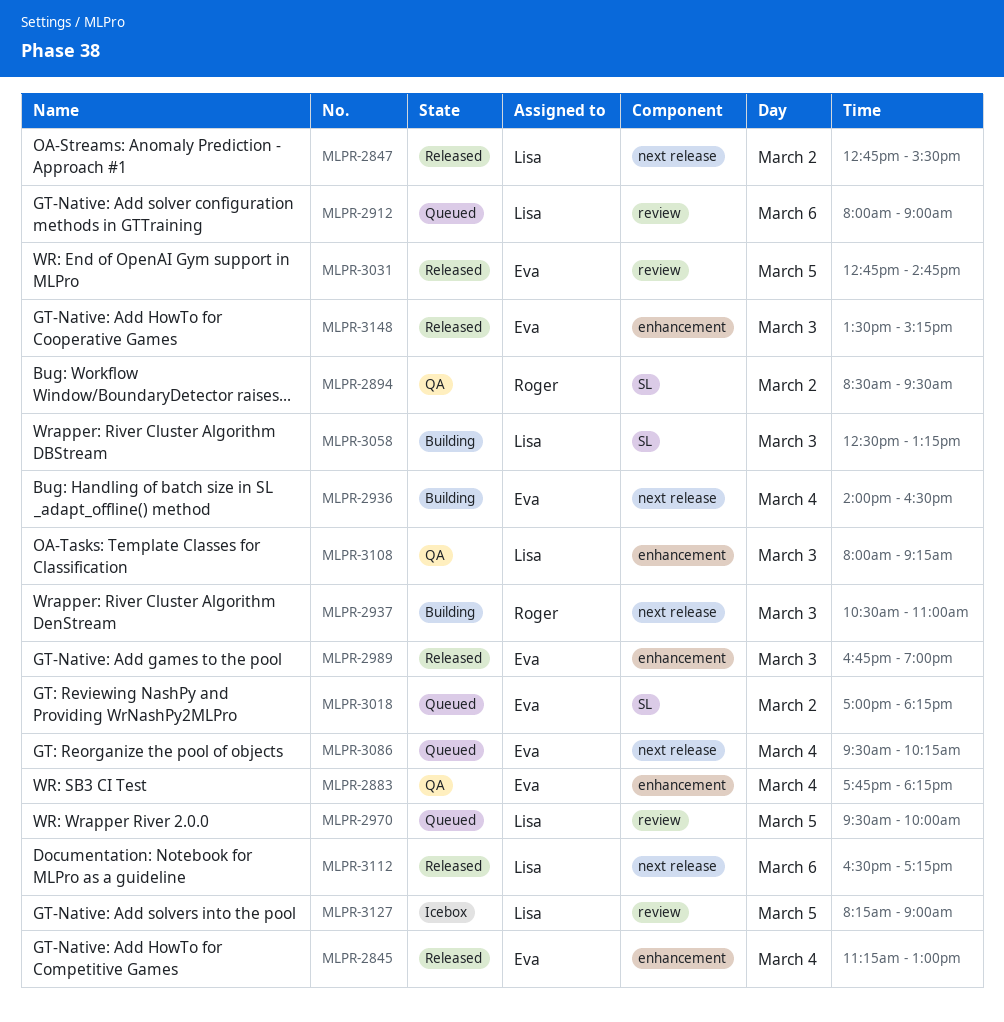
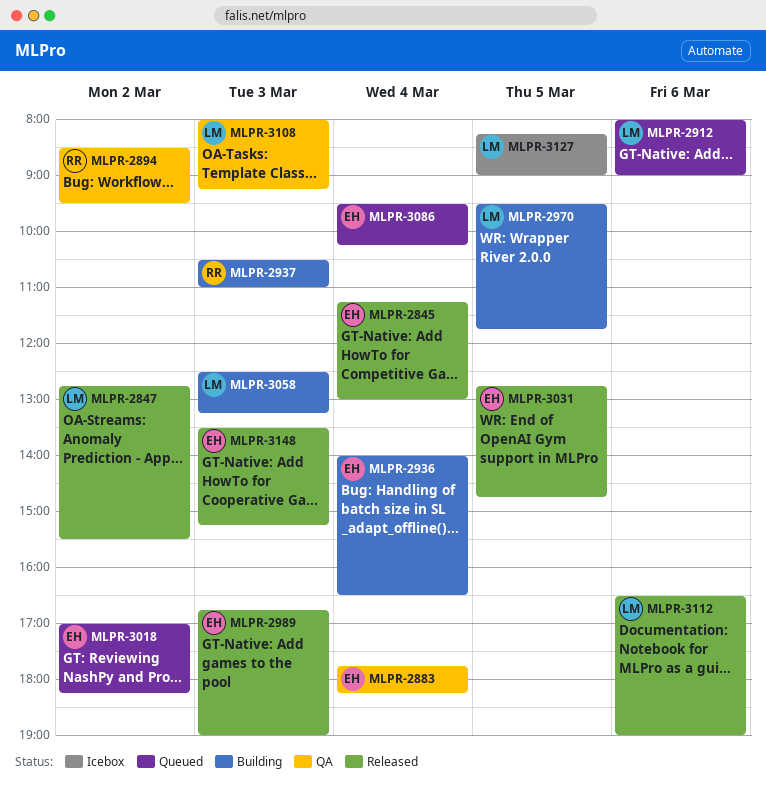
MLPR-2970, status: Queued -> Building
MLPR-2970, ends: 10:00 -> 11:45
MLPR-3112, ends: 17:15 -> 19:00

